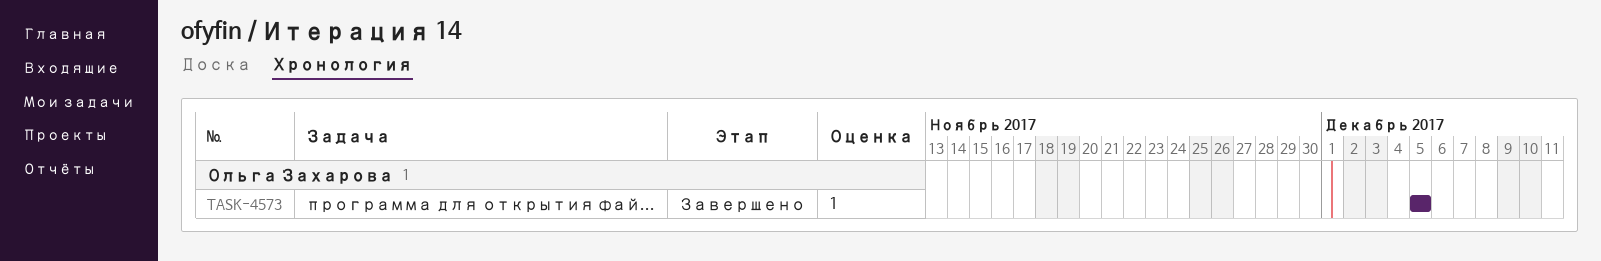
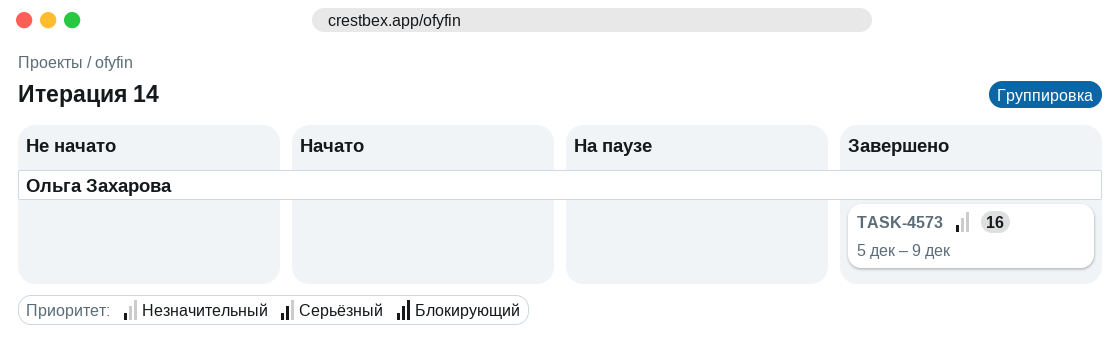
TASK-4573, estimate: 1 -> 16
TASK-4573, due: Dec 5 -> Dec 9

